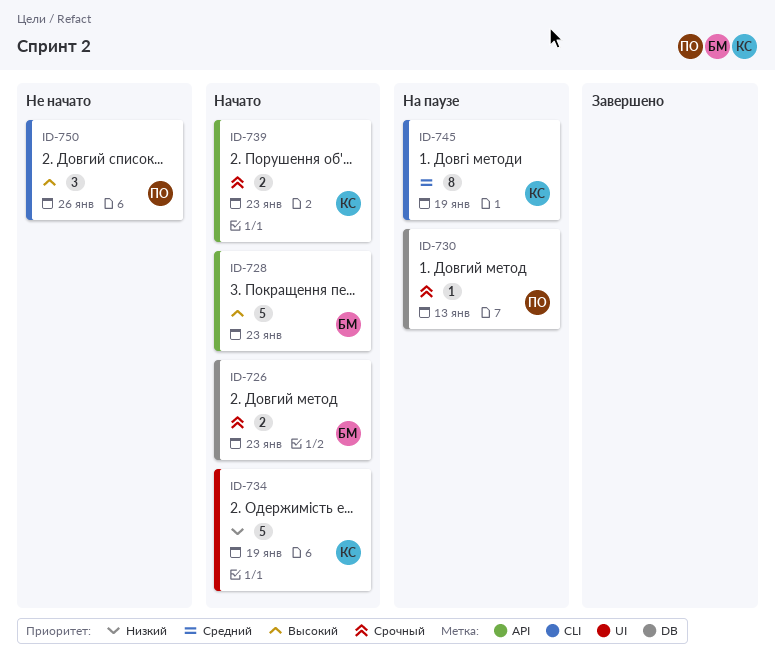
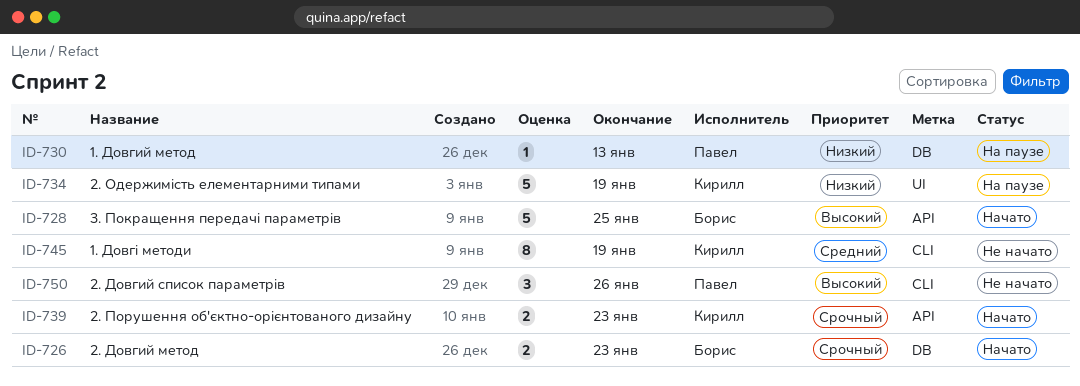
ID-728, due: Jan 23 -> Jan 25
ID-730, priority: Срочный -> Низкий
ID-734, status: Начато -> На паузе
ID-745, status: На паузе -> Не начато

